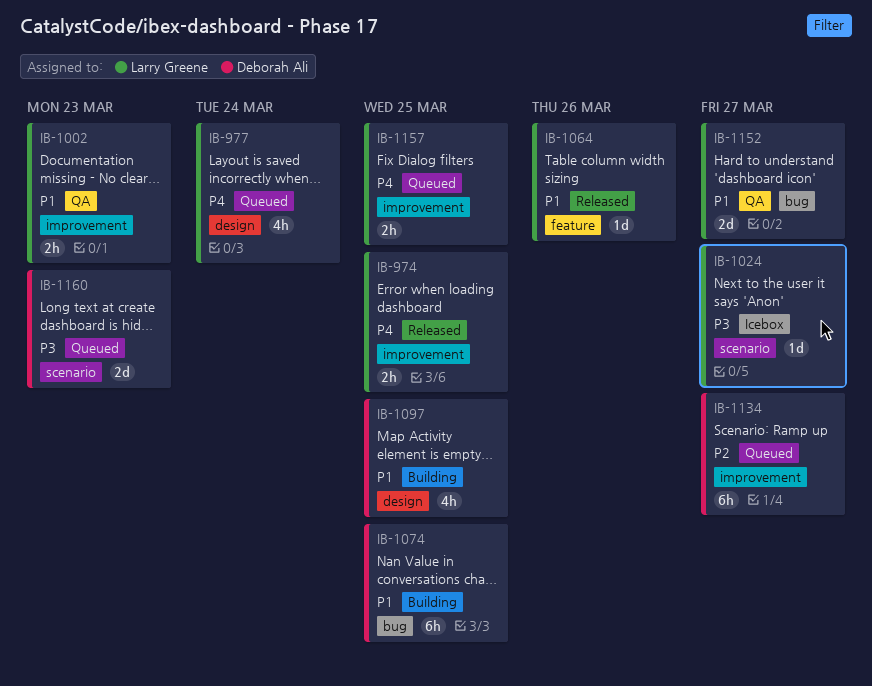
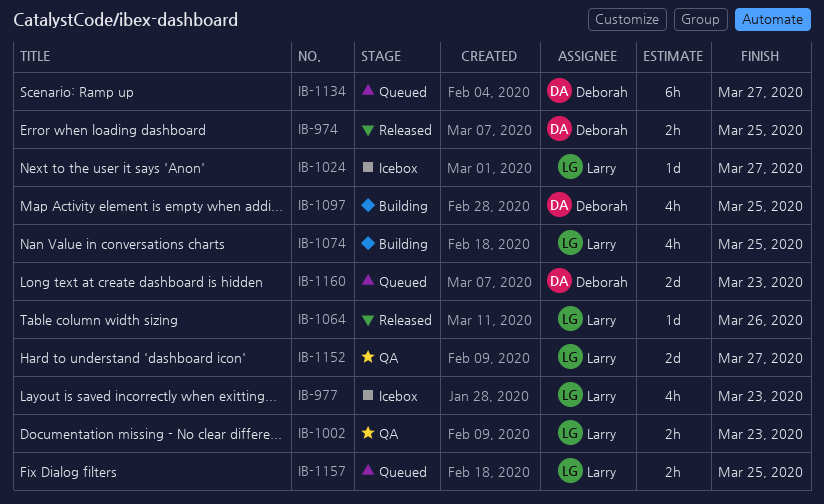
IB-974, owner: Larry Greene -> Deborah Ali
IB-977, status: Queued -> Icebox
IB-977, due: Mar 24 -> Mar 23
IB-1074, owner: Deborah Ali -> Larry Greene
IB-1074, estimate: 6h -> 4h

